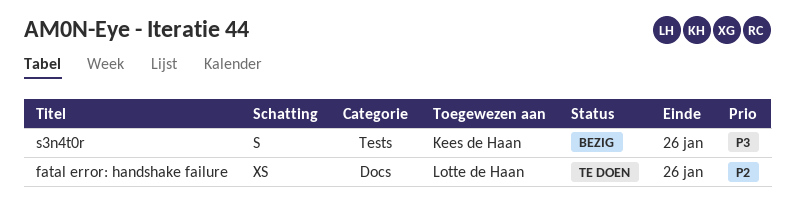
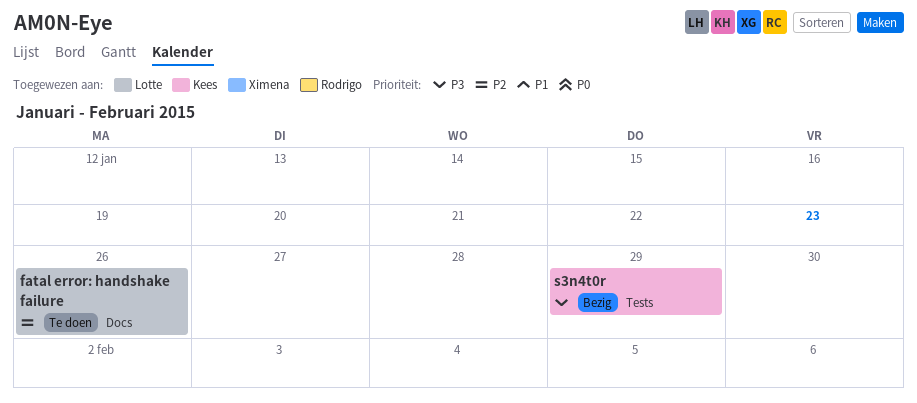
s3n4t0r, due: Jan 26 -> Jan 29

